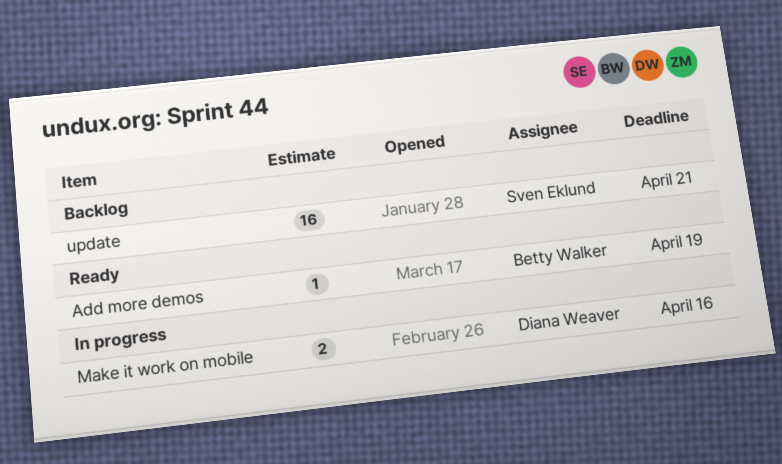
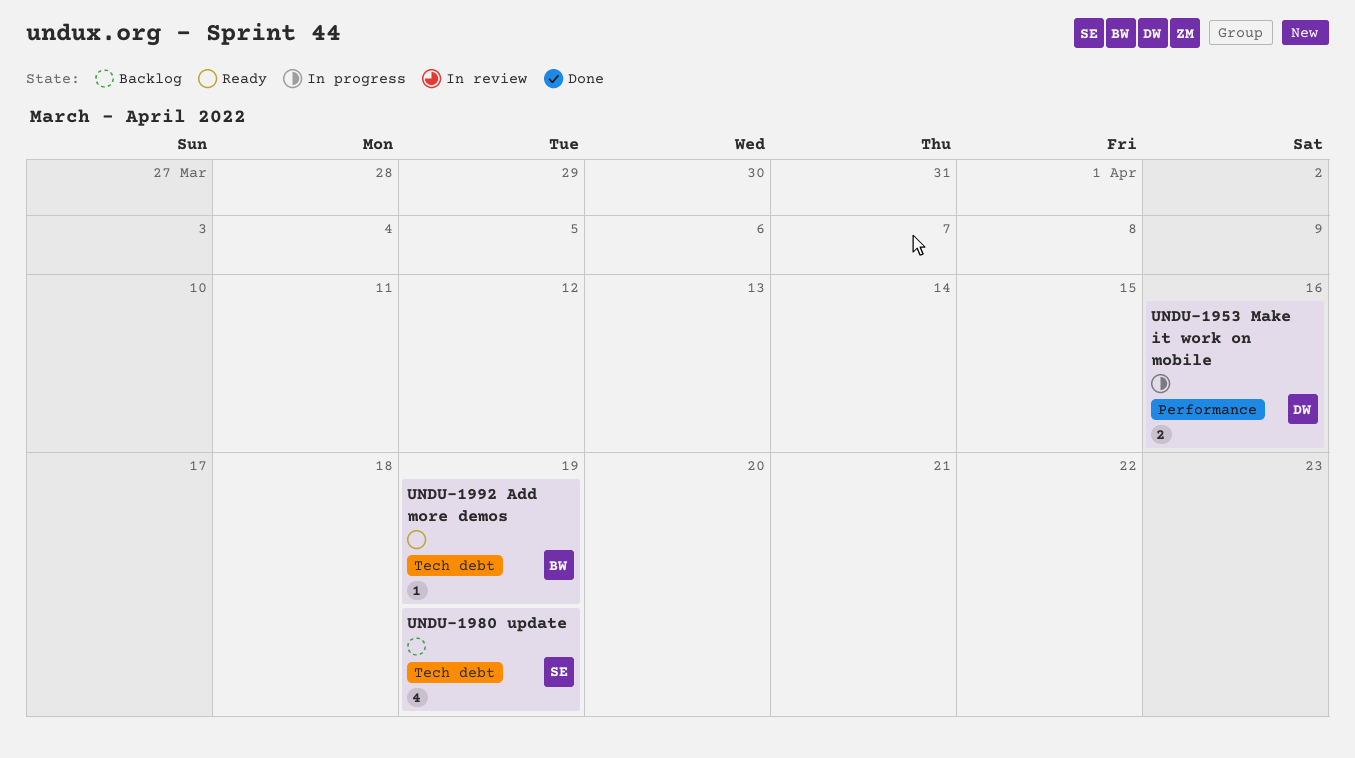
update, estimate: 16 -> 4
update, due: Apr 21 -> Apr 19

